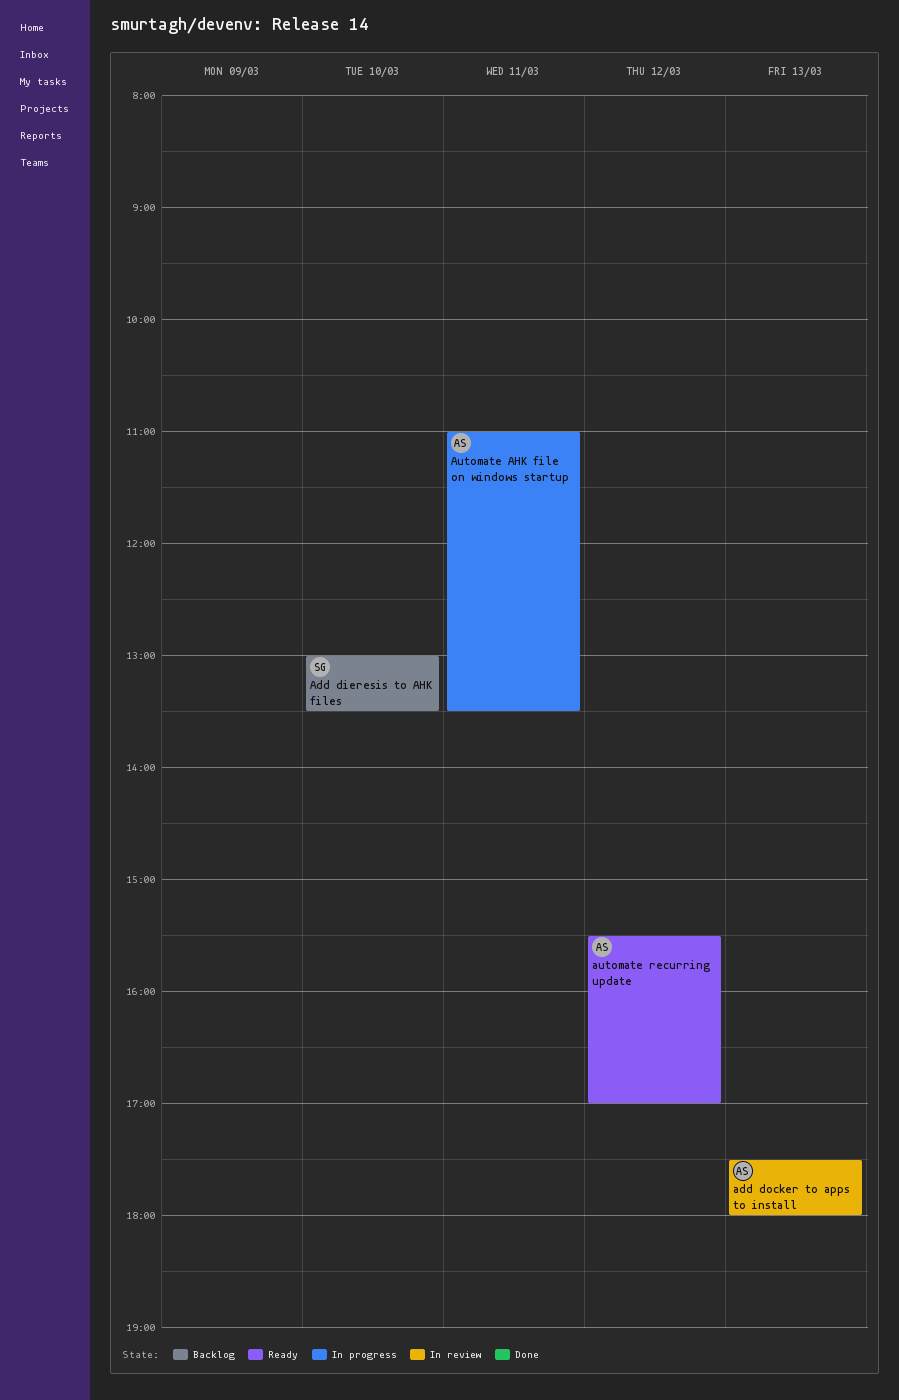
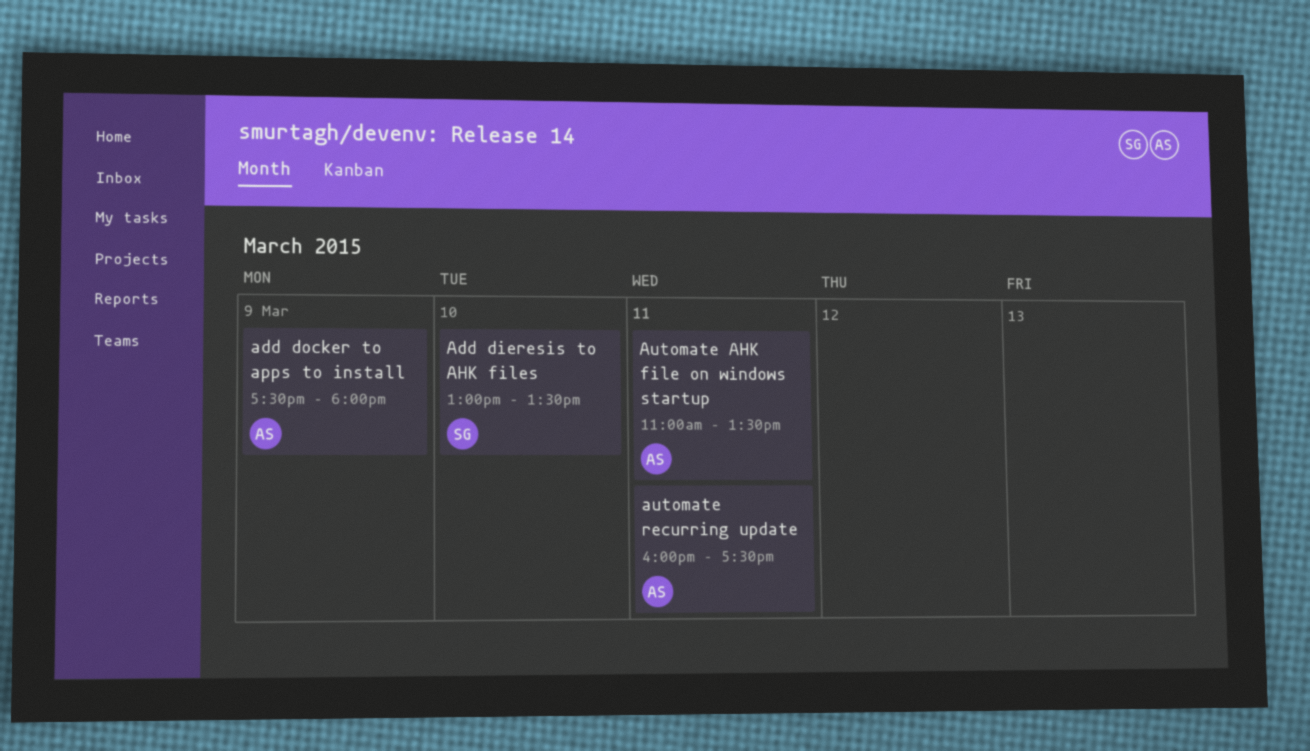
add docker to apps to install, day: Mar 13 -> Mar 9
automate recurring update, day: Mar 12 -> Mar 11
automate recurring update, begins: 15:30 -> 16:00
automate recurring update, ends: 17:00 -> 17:30

